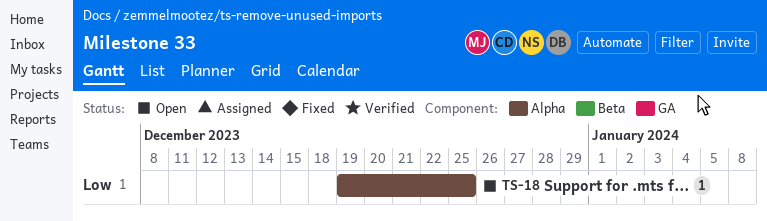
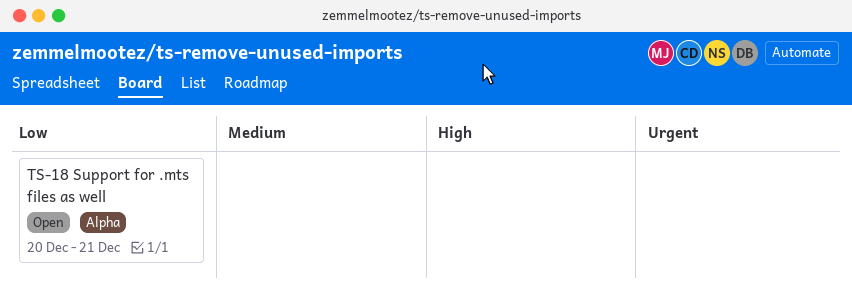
TS-18, start: Dec 19 -> Dec 20
TS-18, due: Dec 25 -> Dec 21

